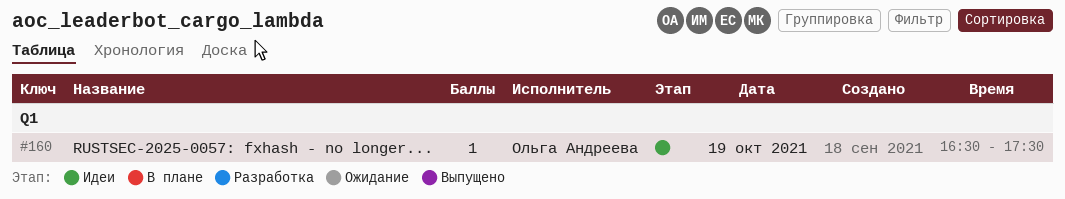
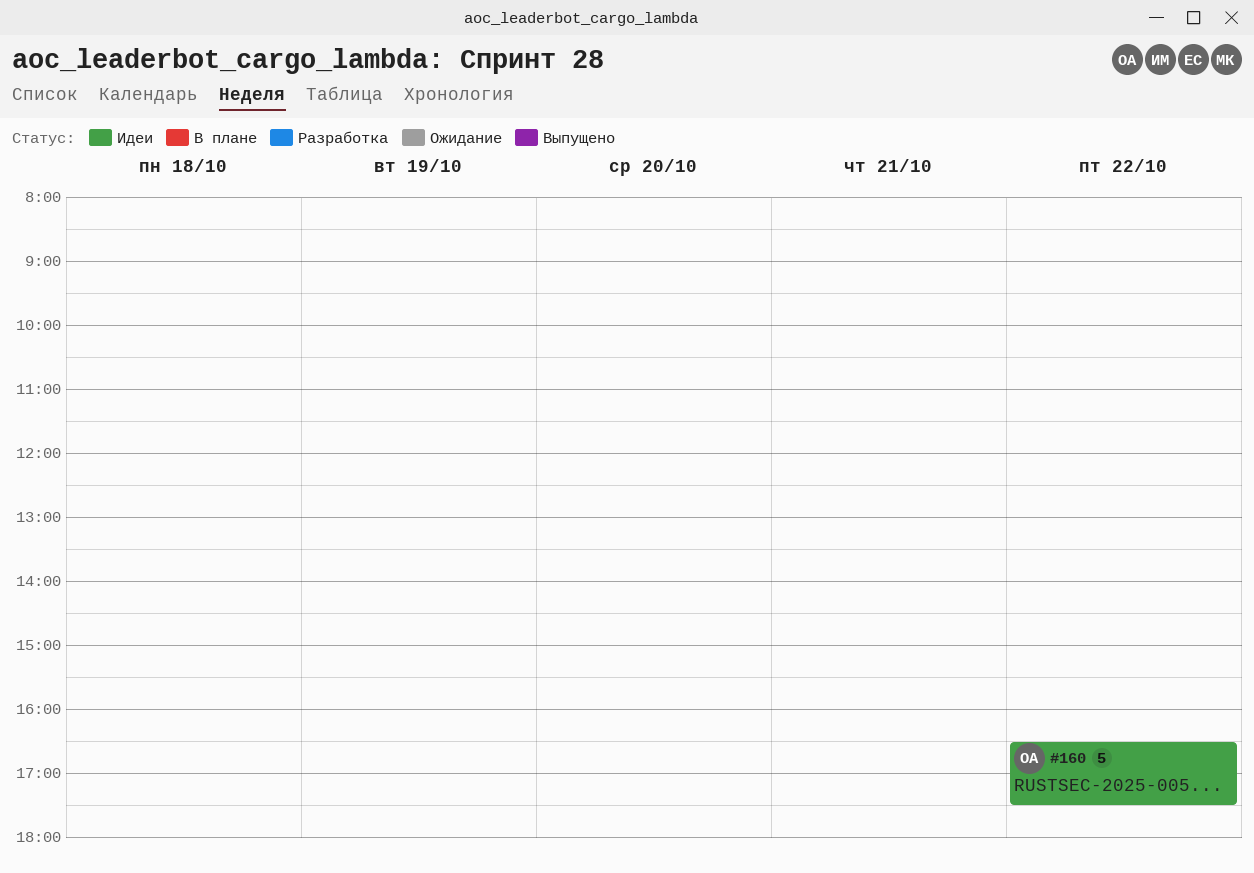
#160, estimate: 1 -> 5
#160, day: Oct 19 -> Oct 22

